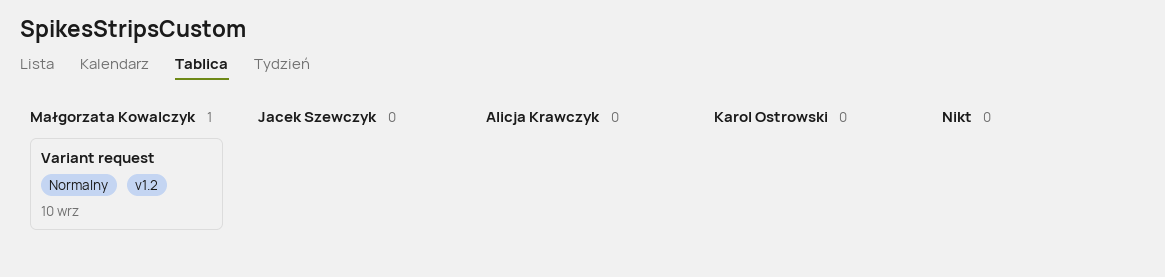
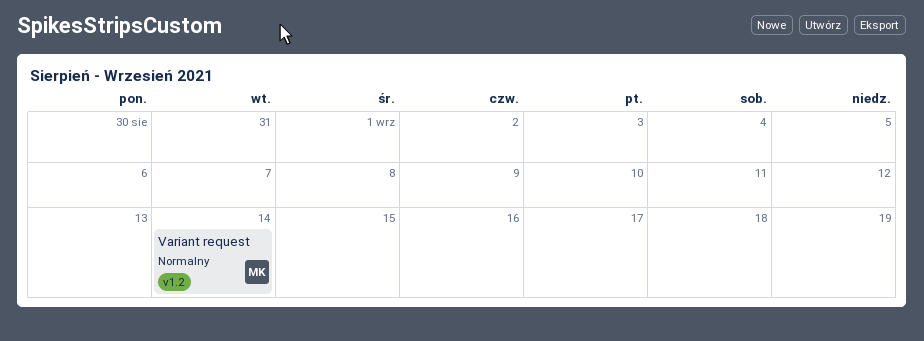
Variant request, due: Sep 10 -> Sep 14

